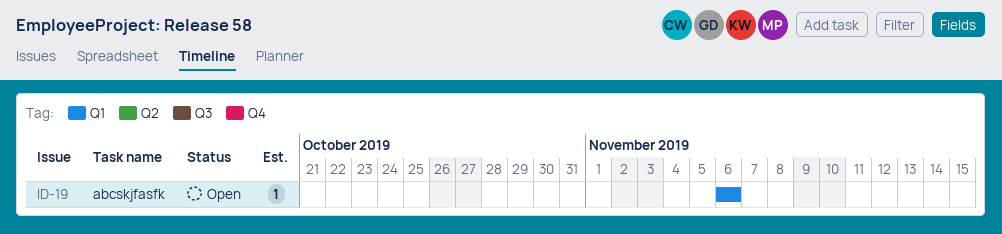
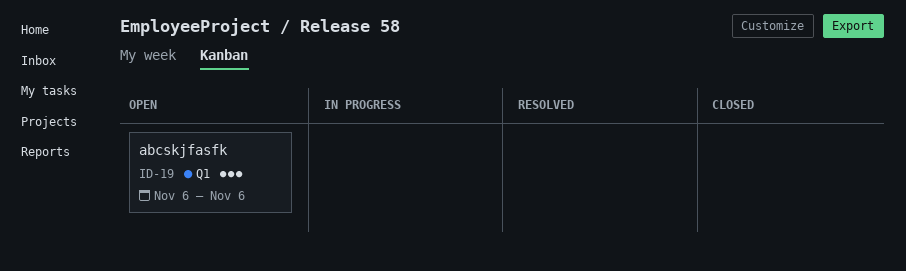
ID-19, estimate: 1 -> 3

